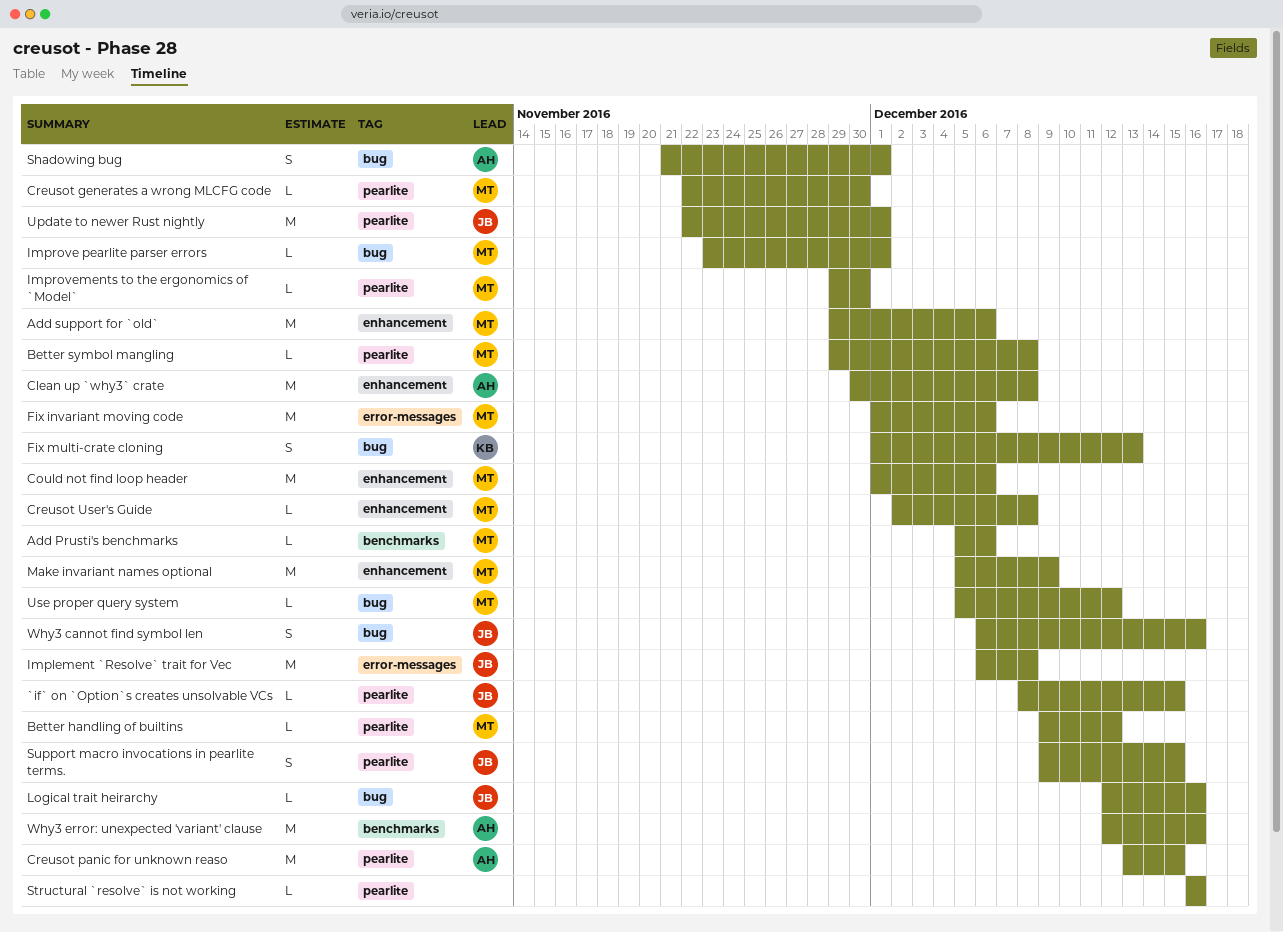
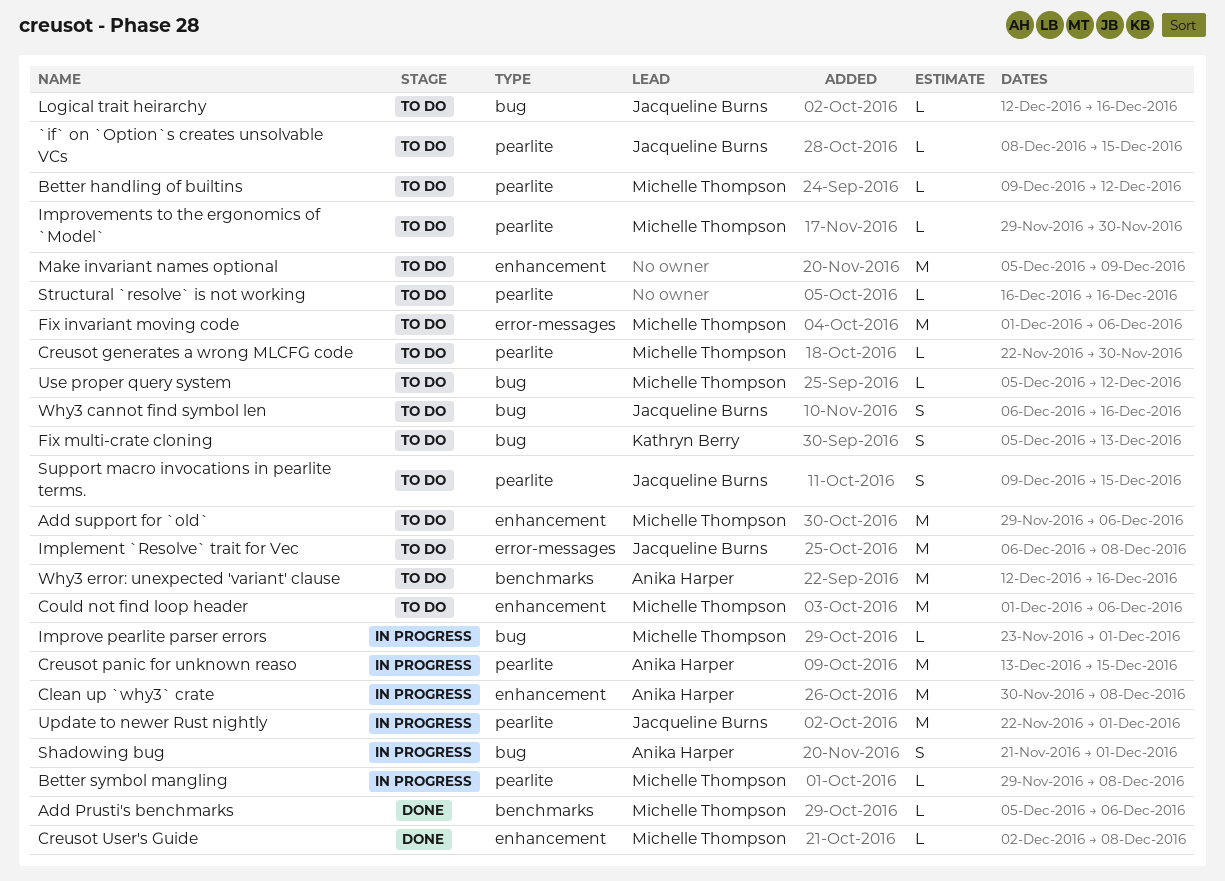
Fix multi-crate cloning, start: Dec 1 -> Dec 5
Make invariant names optional, owner: Michelle Thompson -> none

